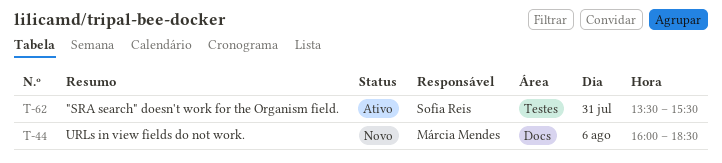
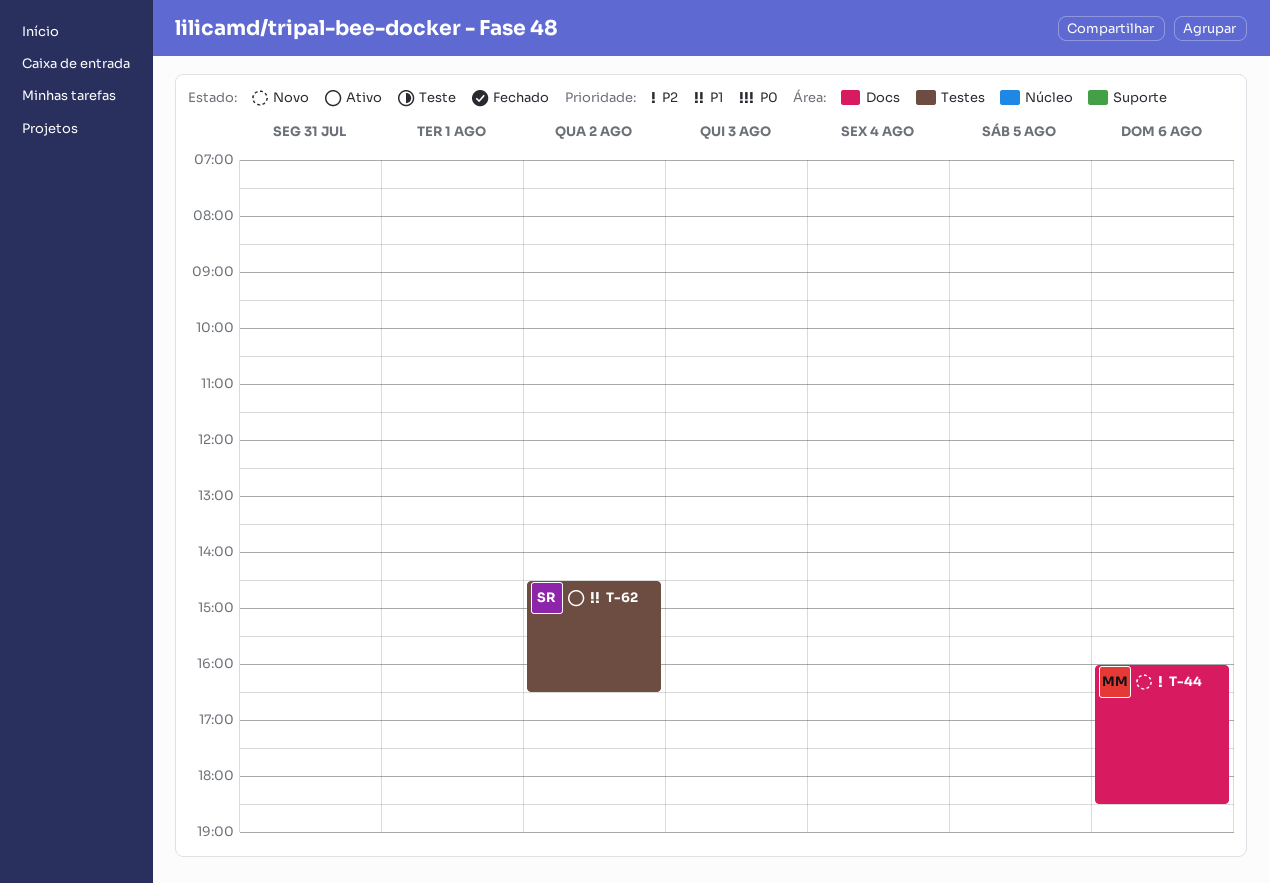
T-62, day: Jul 31 -> Aug 2
T-62, begins: 13:30 -> 14:30
T-62, ends: 15:30 -> 16:30

